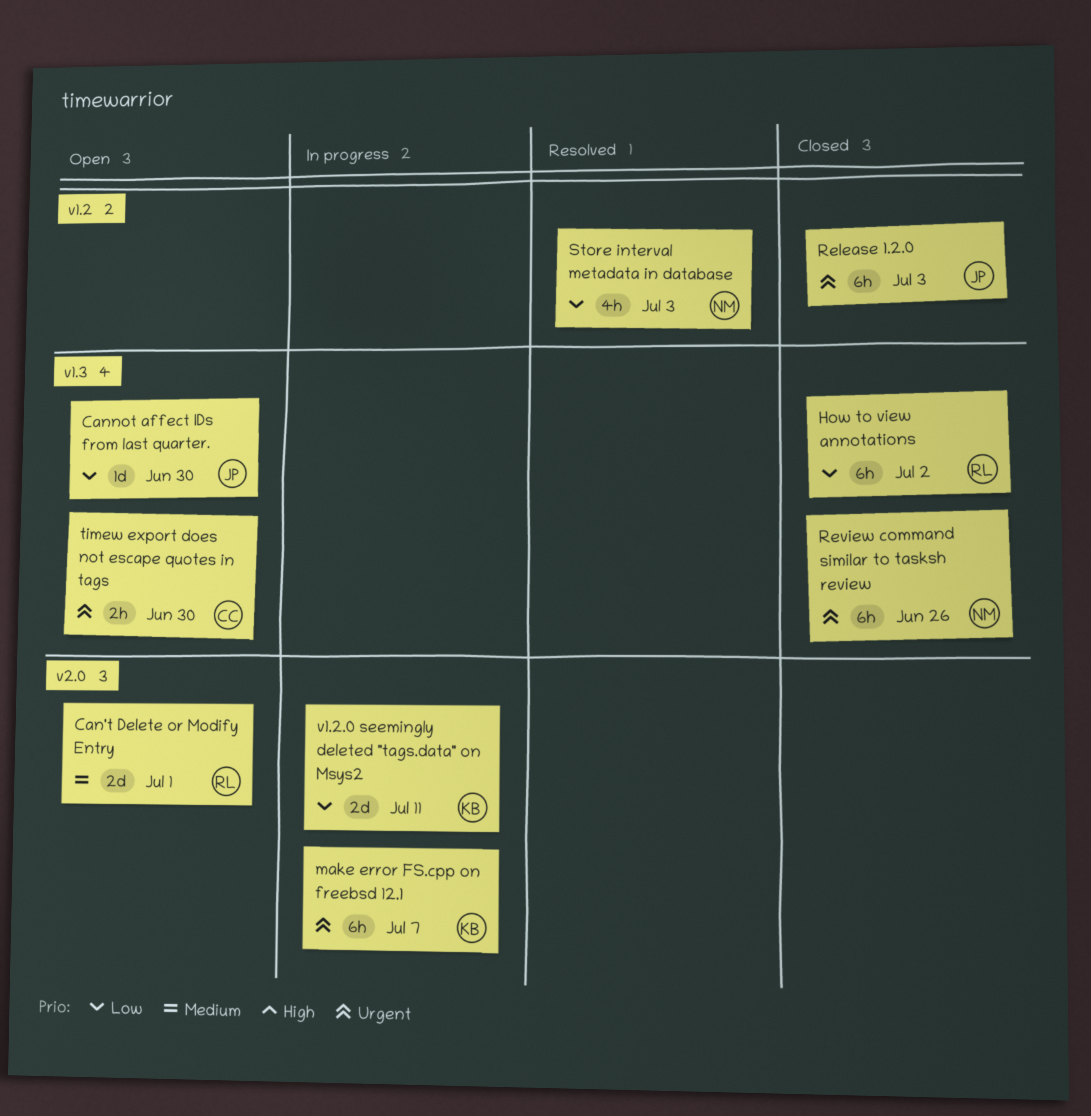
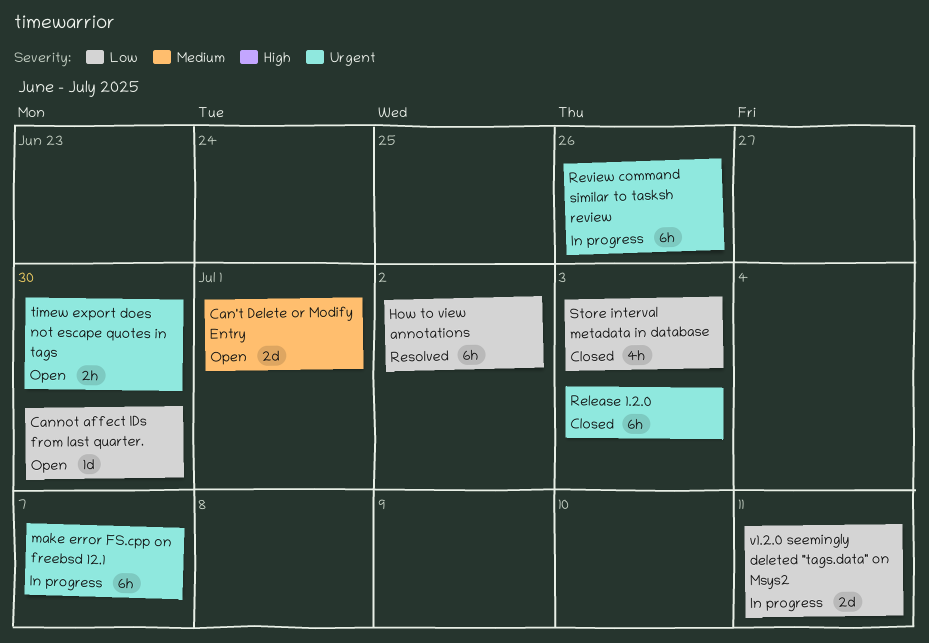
How to view annotations, status: Closed -> Resolved
Review command similar to tasksh review, status: Closed -> In progress
Store interval metadata in database, status: Resolved -> Closed

